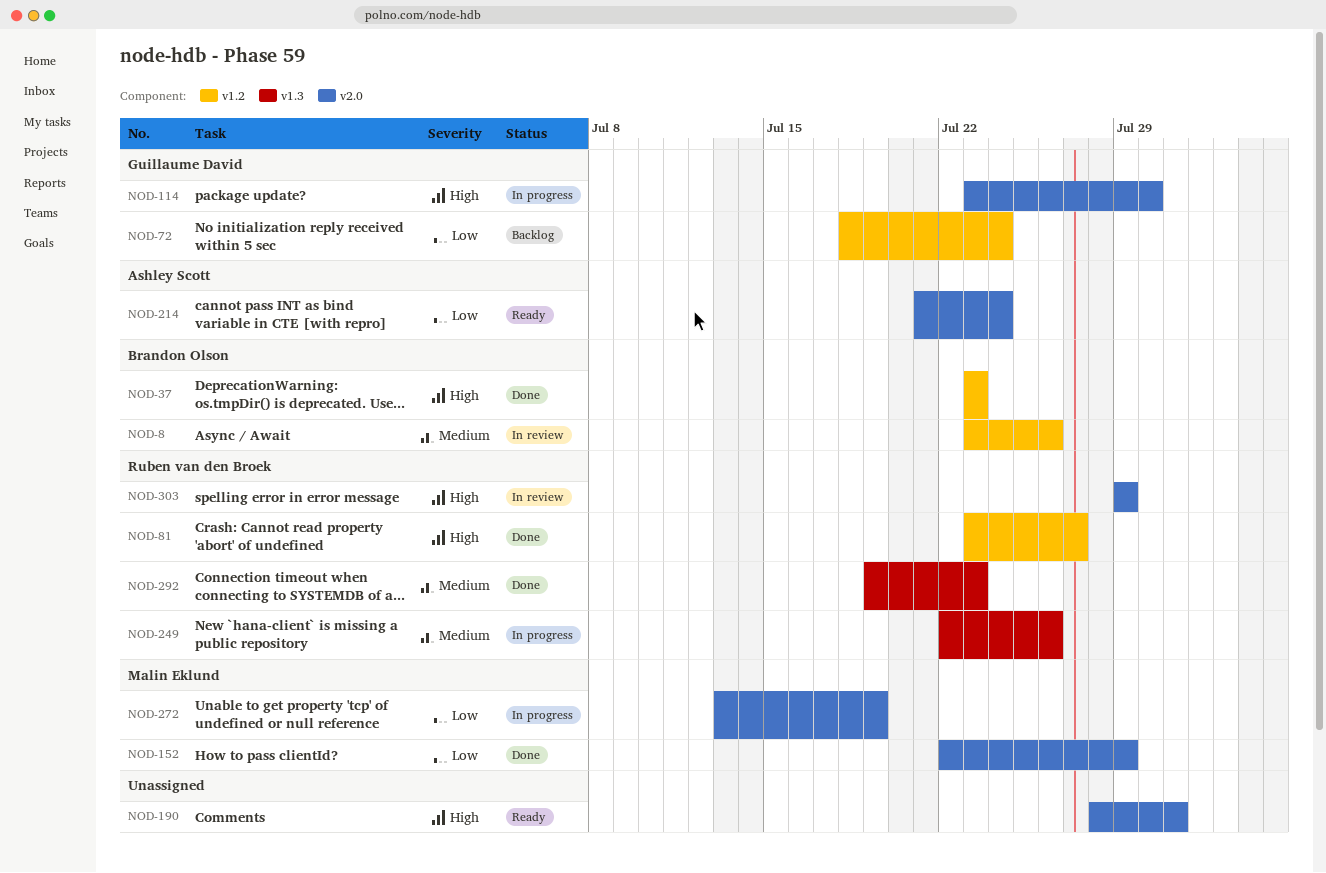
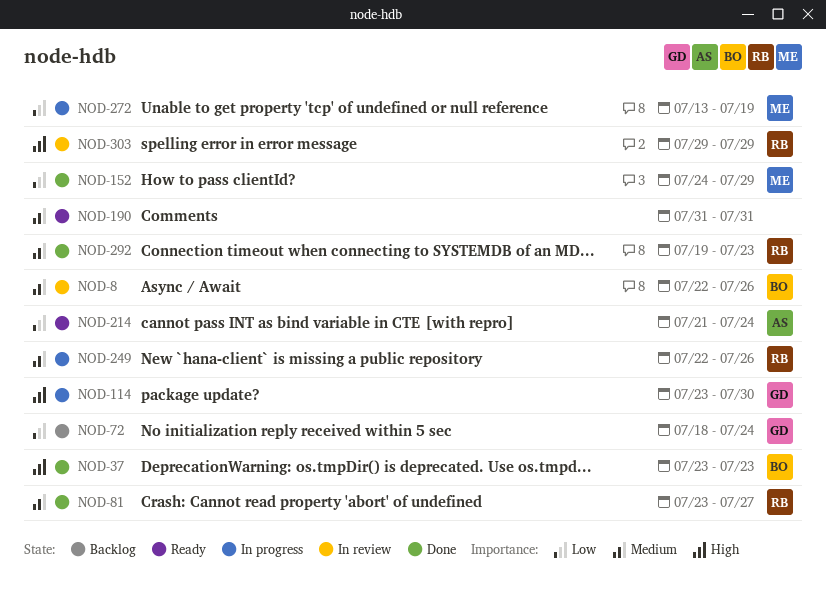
NOD-8, start: Jul 23 -> Jul 22
NOD-81, priority: High -> Medium
NOD-152, start: Jul 22 -> Jul 24
NOD-190, priority: High -> Medium
NOD-190, start: Jul 28 -> Jul 31

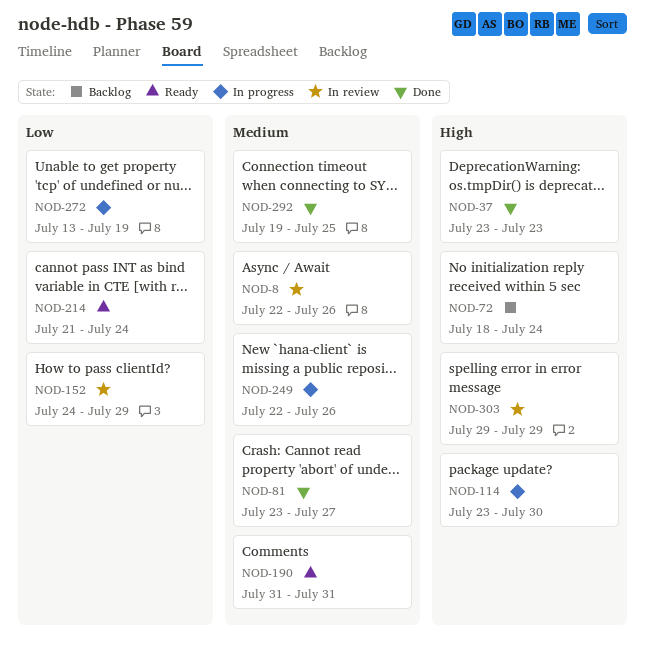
NOD-72, priority: Low -> High
NOD-152, status: Done -> In review
NOD-292, due: Jul 23 -> Jul 25

